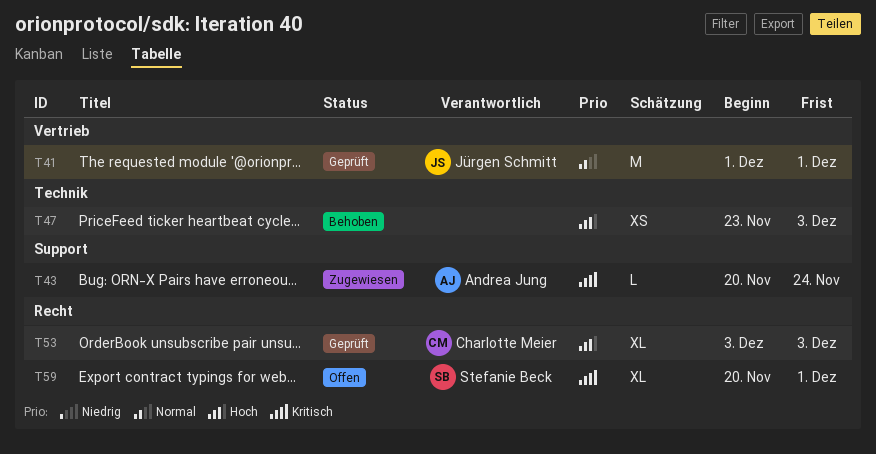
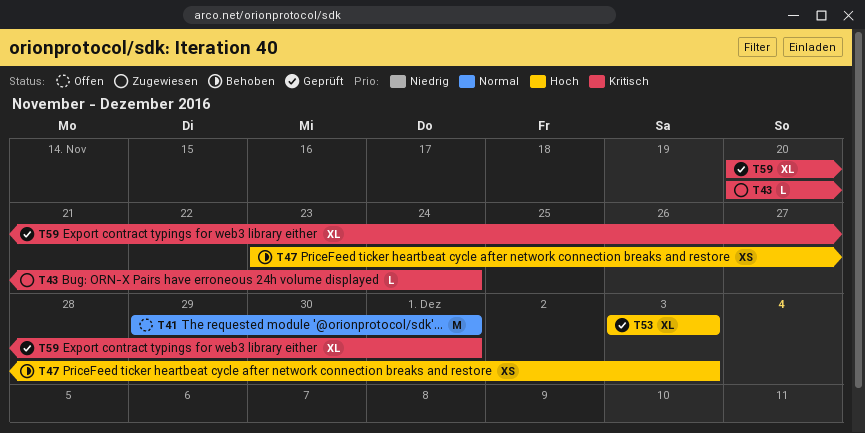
T41, status: Geprüft -> Offen
T41, start: Dec 1 -> Nov 29
T59, status: Offen -> Geprüft

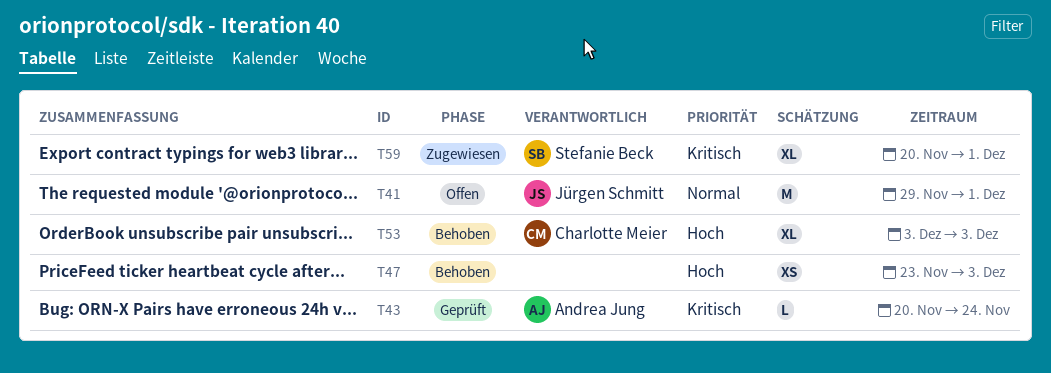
T43, status: Zugewiesen -> Geprüft
T53, status: Geprüft -> Behoben
T59, status: Geprüft -> Zugewiesen

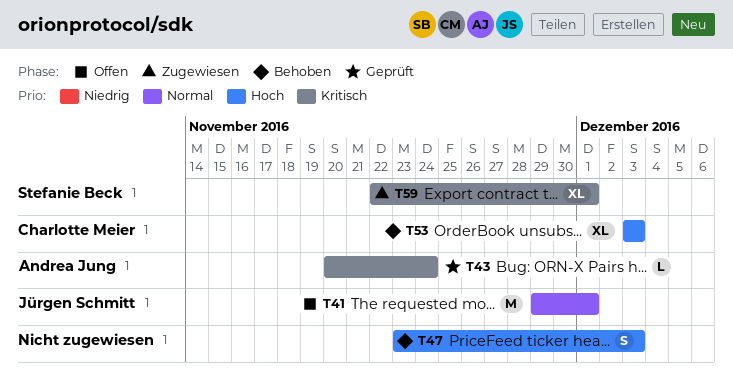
T47, estimate: XS -> S
T59, start: Nov 20 -> Nov 22

